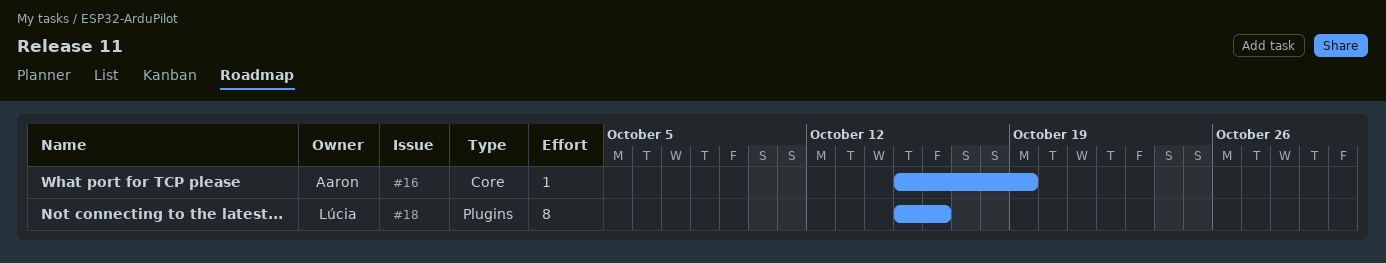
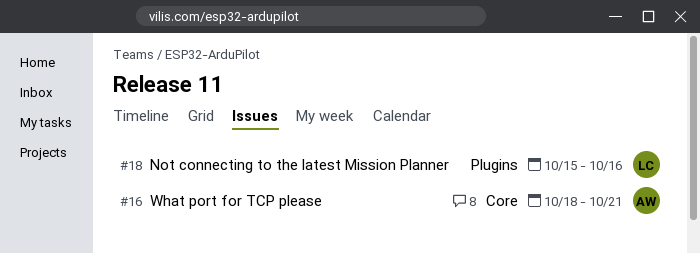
#16, start: Oct 15 -> Oct 18
#16, due: Oct 19 -> Oct 21

